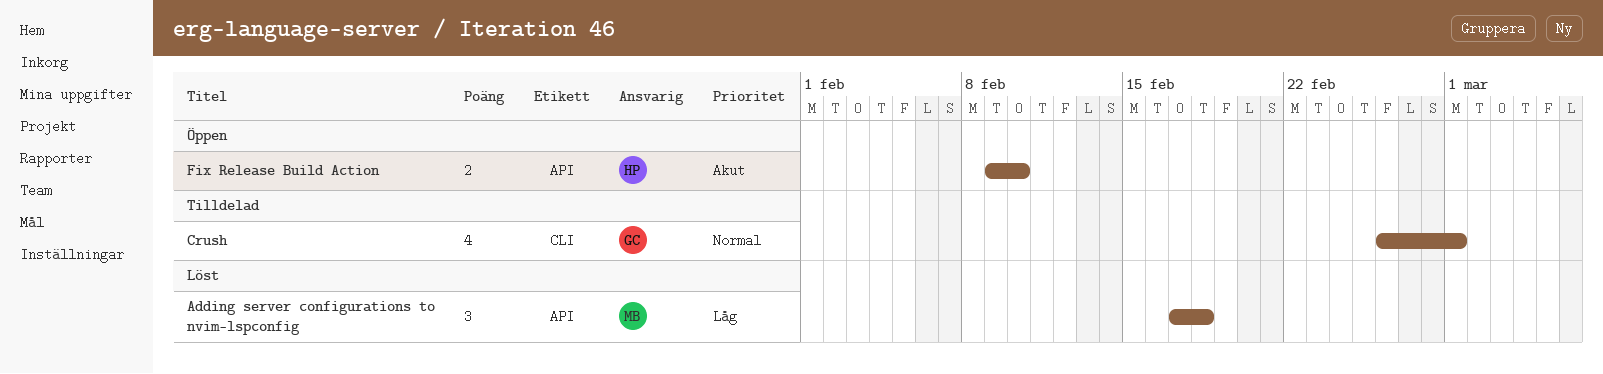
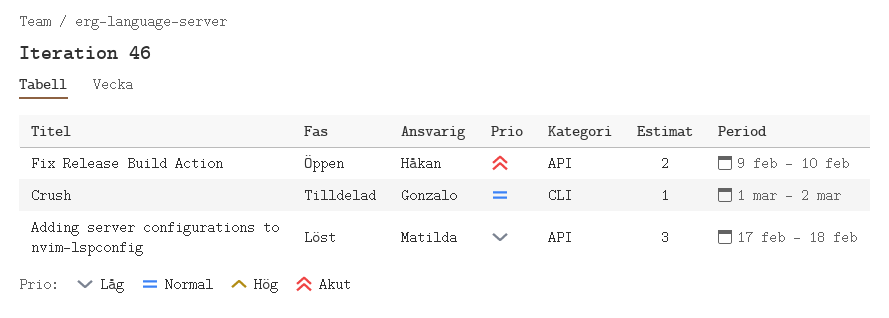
Crush, estimate: 4 -> 1
Crush, start: Feb 26 -> Mar 1
Crush, due: Mar 1 -> Mar 2

